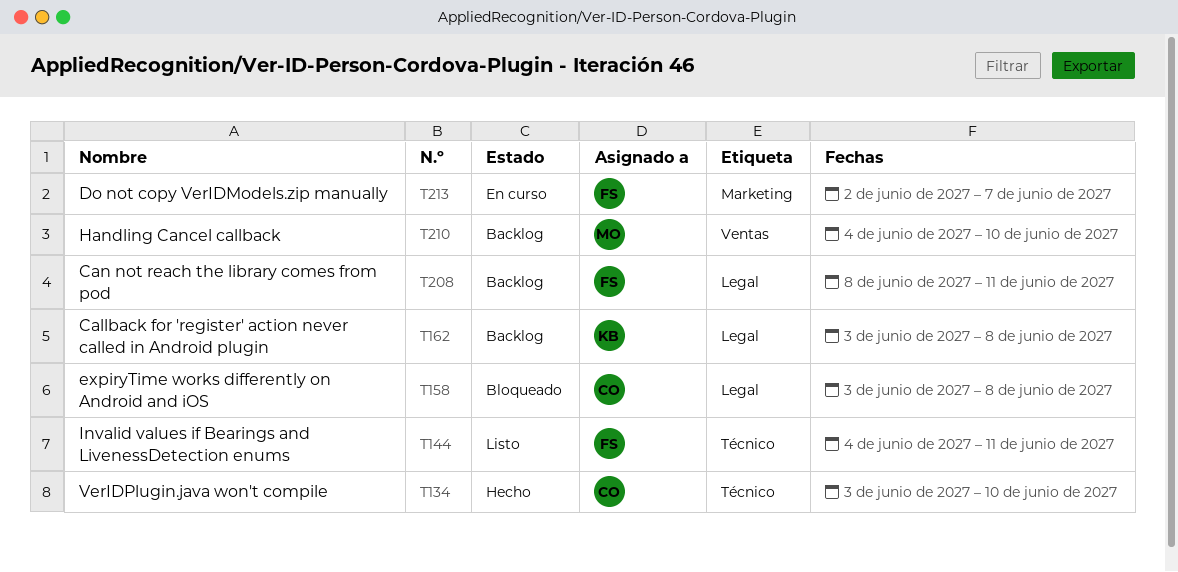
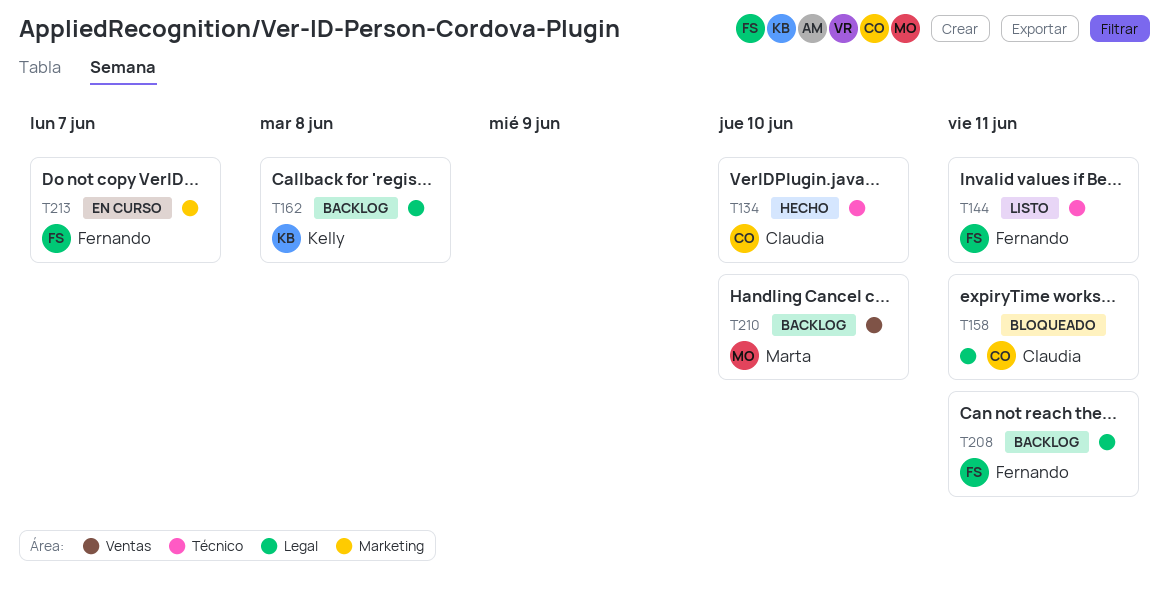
T158, due: Jun 8 -> Jun 11

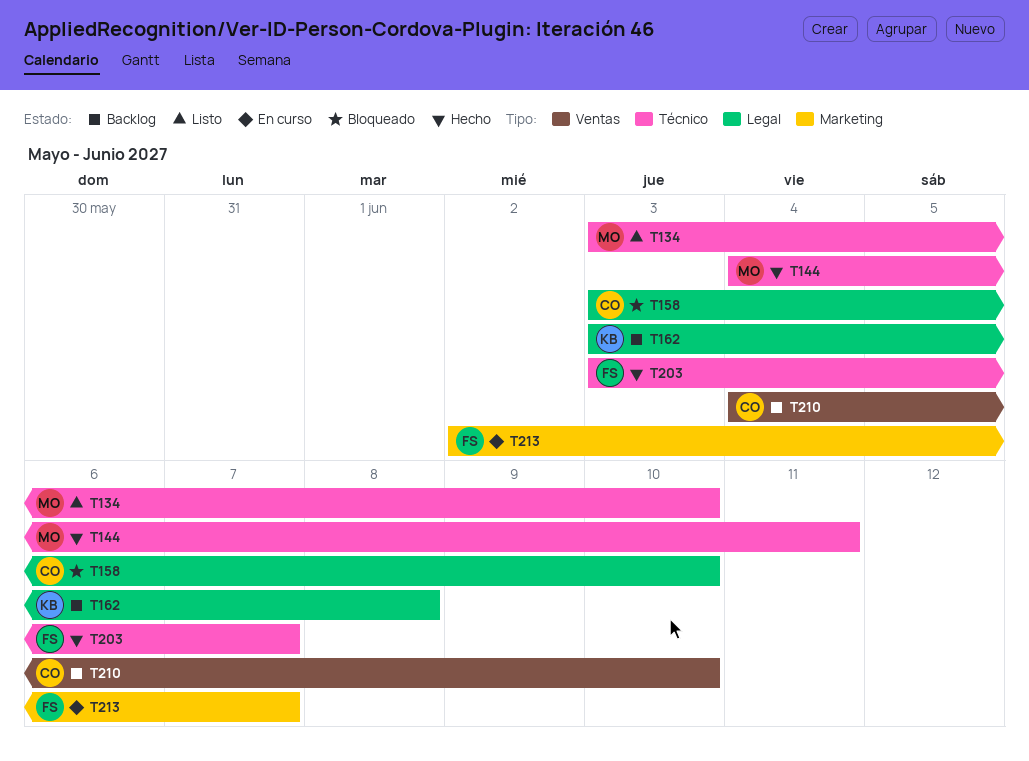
T134, status: Hecho -> Listo
T134, owner: Claudia -> Marta
T144, status: Listo -> Hecho
T144, owner: Fernando -> Marta
T158, due: Jun 11 -> Jun 10
T203: none -> present
T208: present -> none
T210, owner: Marta -> Claudia

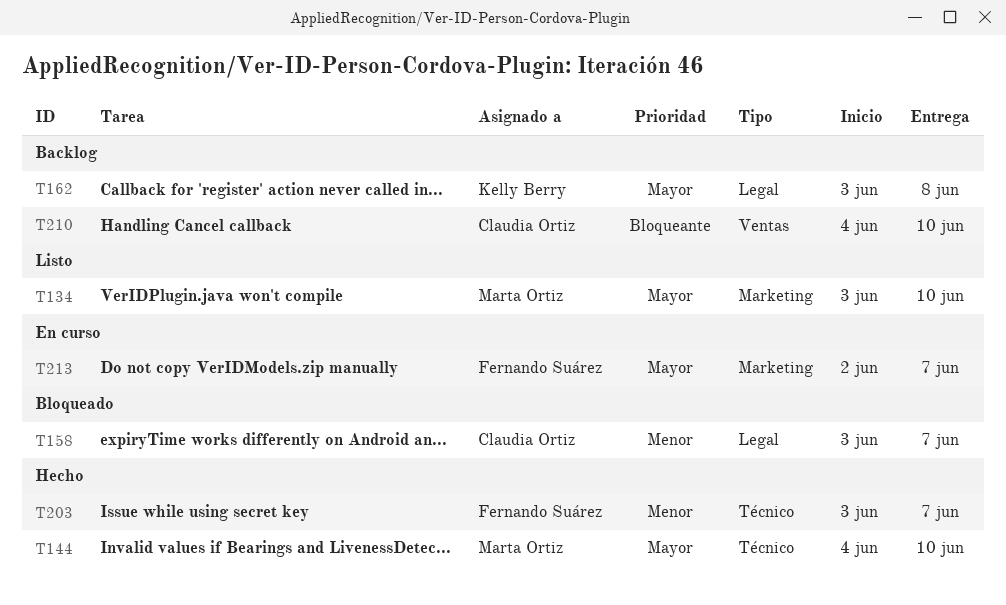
T134, label: Técnico -> Marketing
T144, due: Jun 11 -> Jun 10
T158, due: Jun 10 -> Jun 7

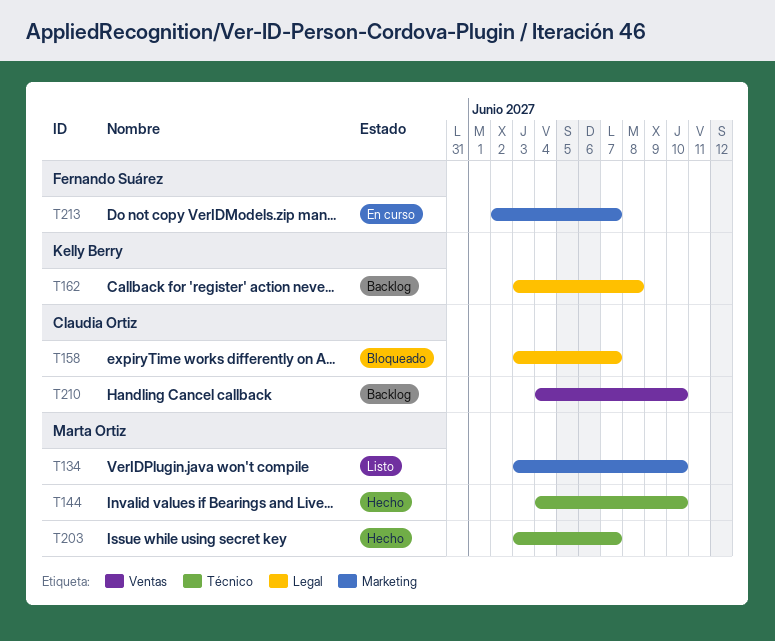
T203, owner: Fernando Suárez -> Marta Ortiz

